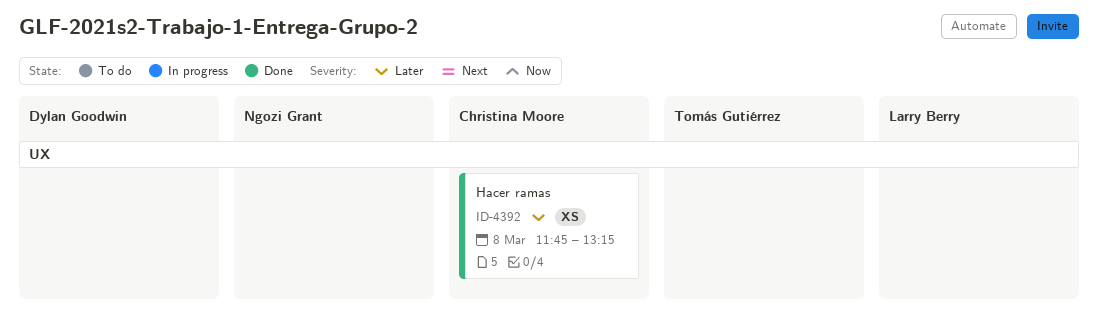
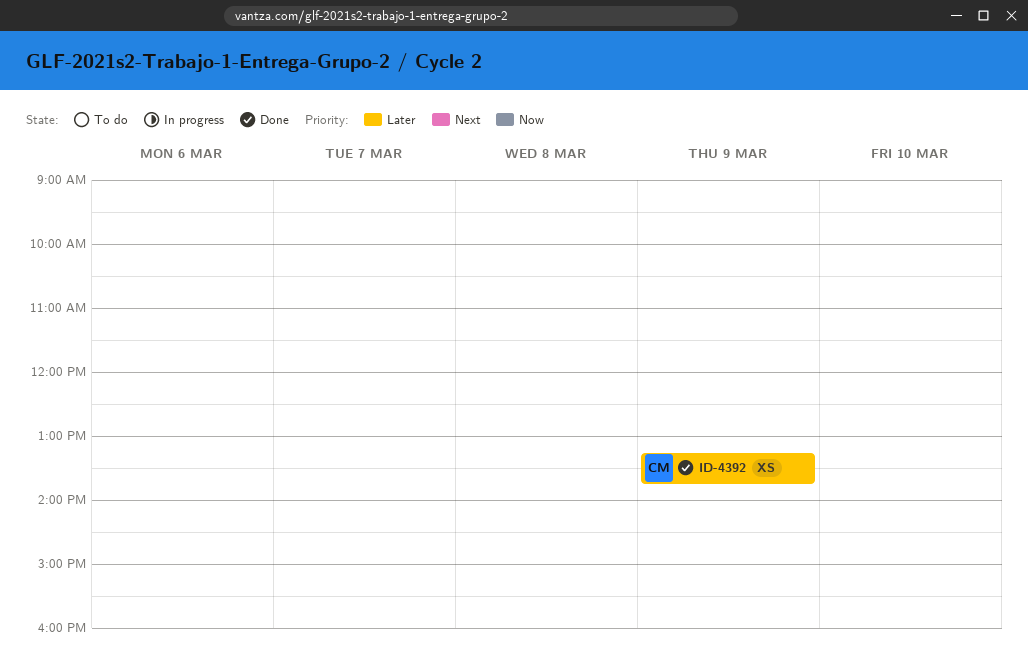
ID-4392, day: Mar 8 -> Mar 9
ID-4392, begins: 11:45 -> 13:15
ID-4392, ends: 13:15 -> 13:45

